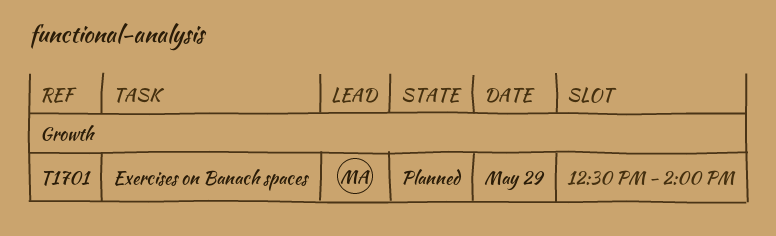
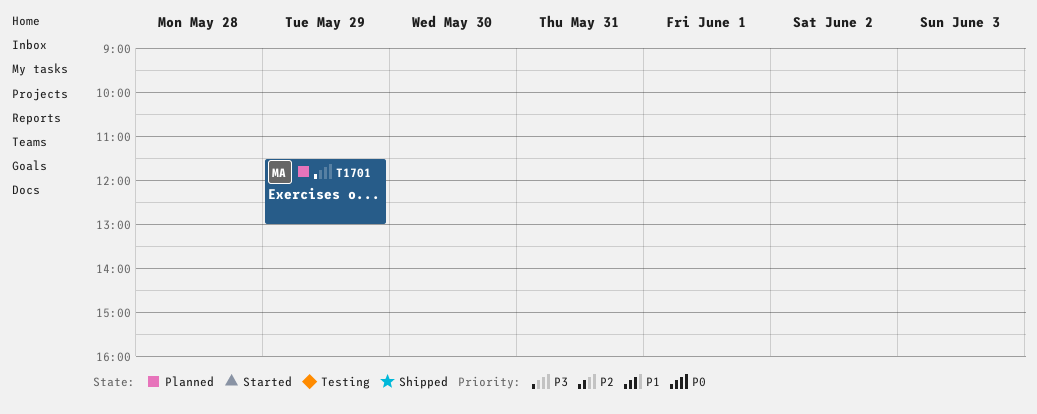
T1701, begins: 12:30 -> 11:30
T1701, ends: 14:00 -> 13:00

